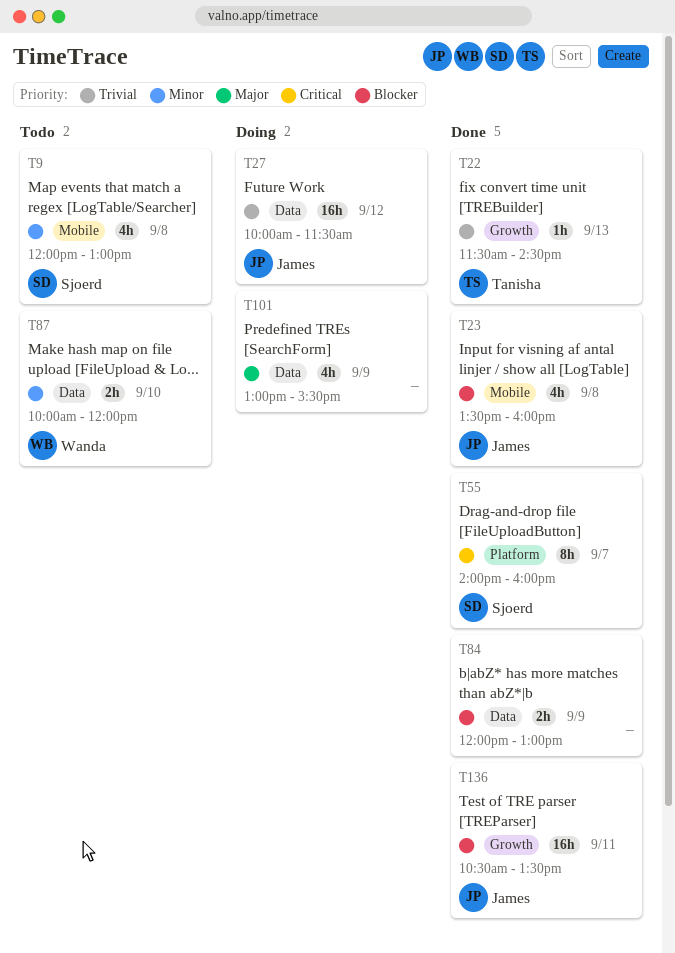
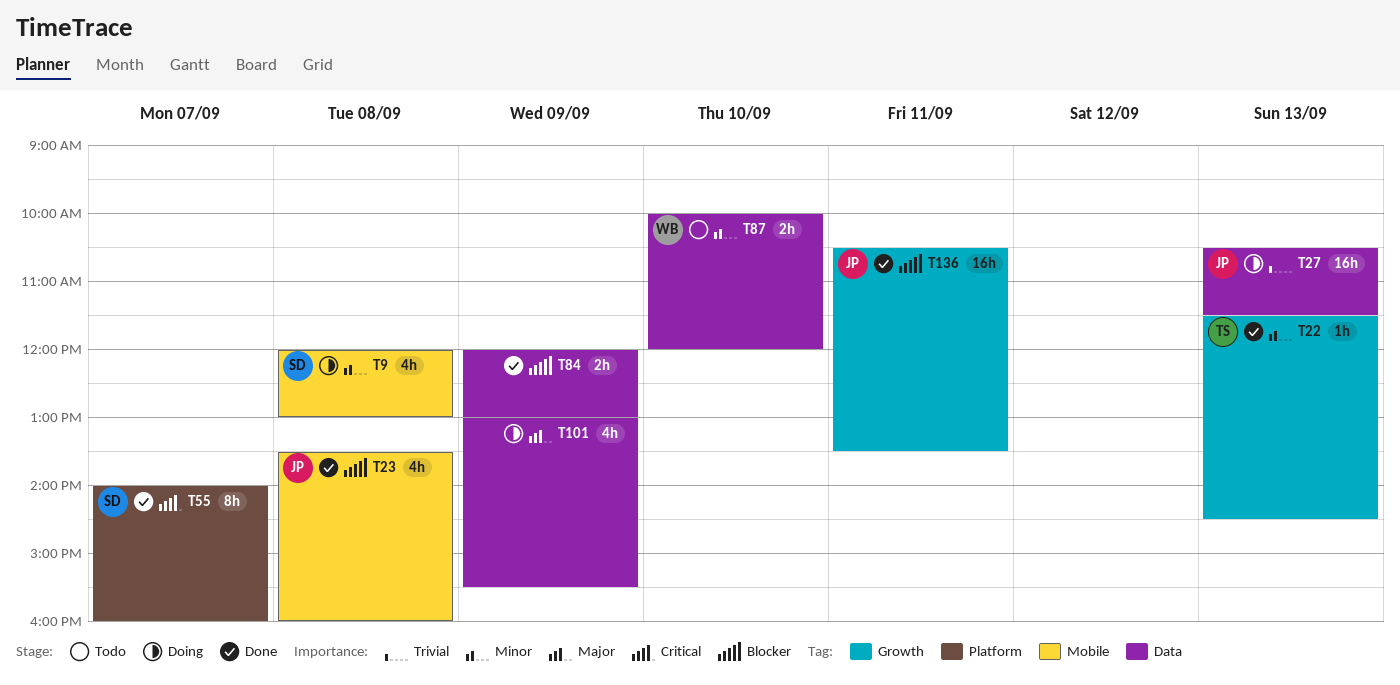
T9, status: Todo -> Doing
T22, priority: Trivial -> Minor
T27, day: Sep 12 -> Sep 13
T27, begins: 10:00 -> 10:30

